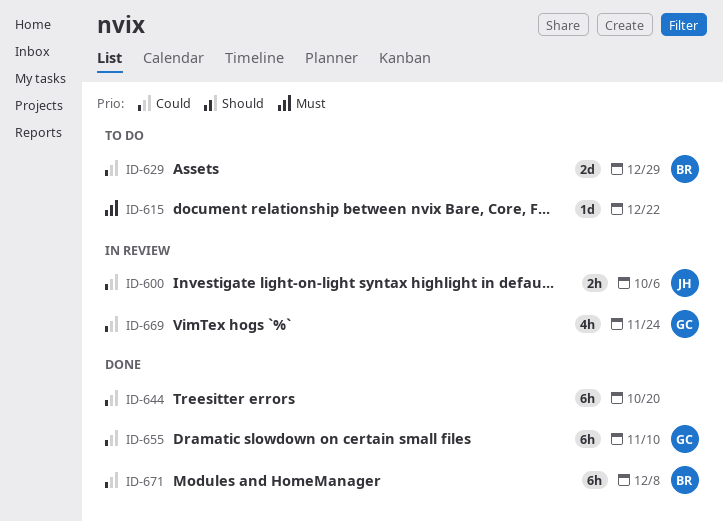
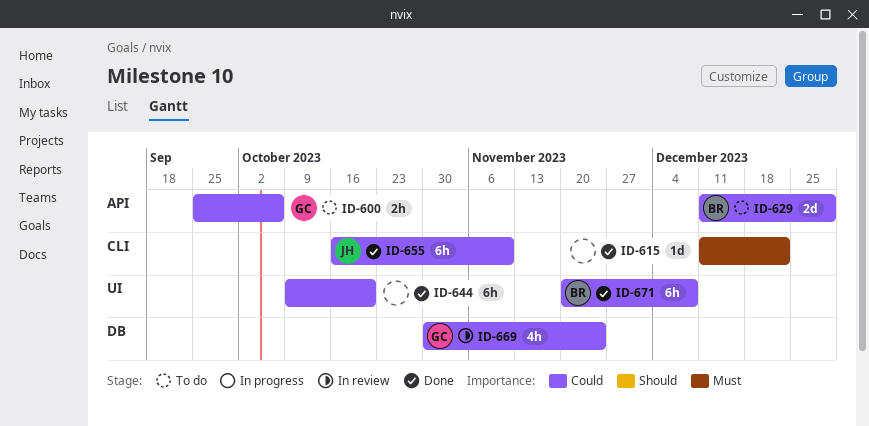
ID-600, status: In review -> To do
ID-600, owner: JH -> GC
ID-615, status: To do -> Done
ID-655, owner: GC -> JH

